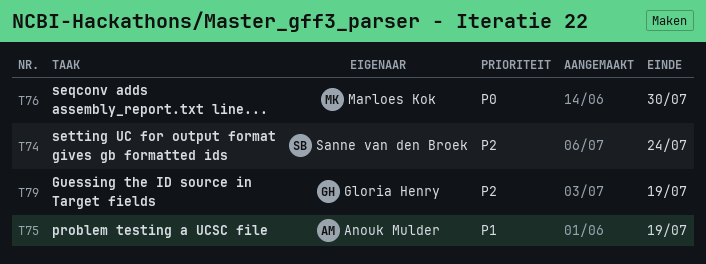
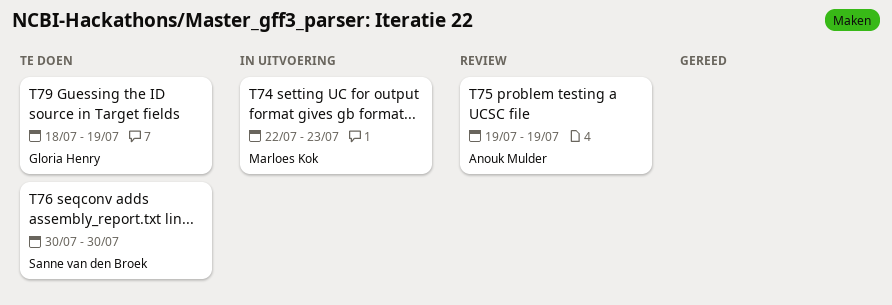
T74, owner: Sanne van den Broek -> Marloes Kok
T74, due: Jul 24 -> Jul 23
T76, owner: Marloes Kok -> Sanne van den Broek

